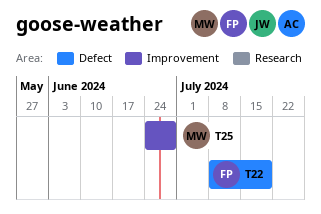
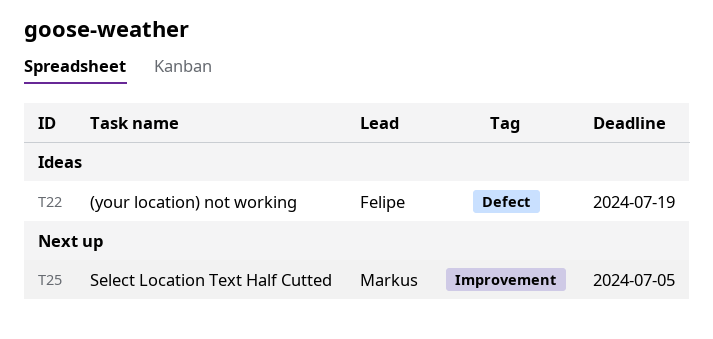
T25, due: Jun 28 -> Jul 5

